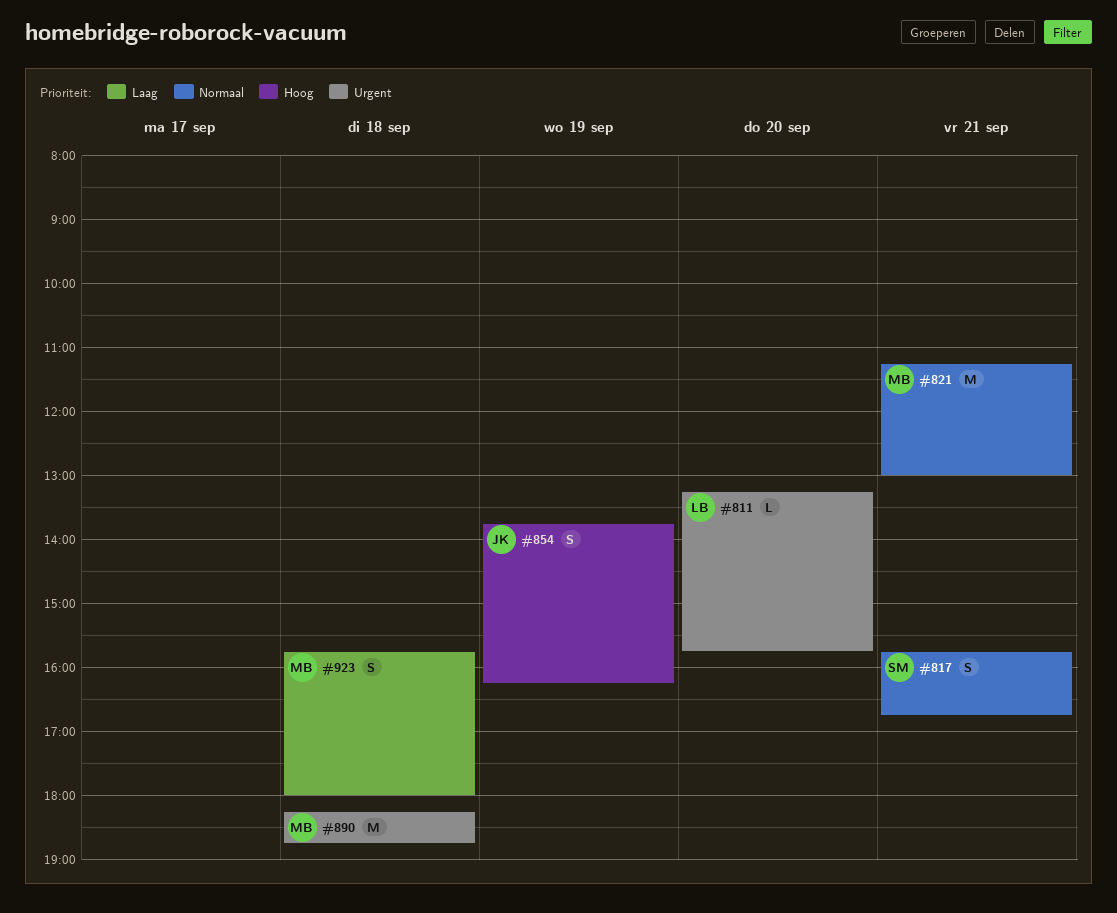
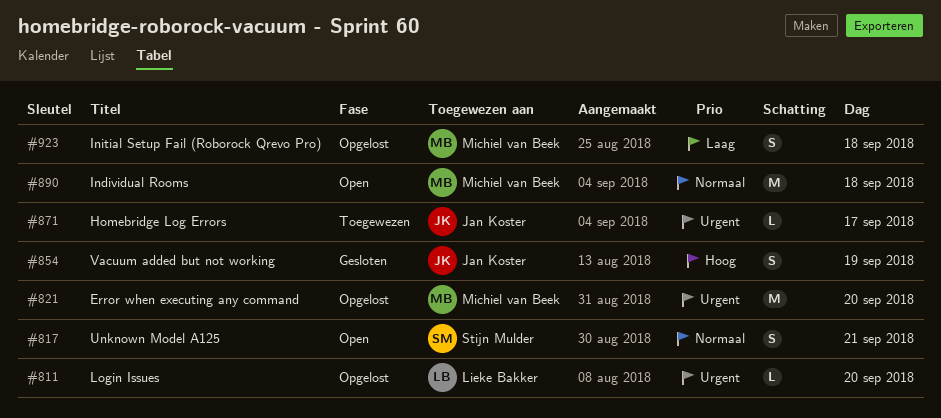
#821, priority: Normaal -> Urgent
#821, day: Sep 21 -> Sep 20
#871: none -> present
#890, priority: Urgent -> Normaal

